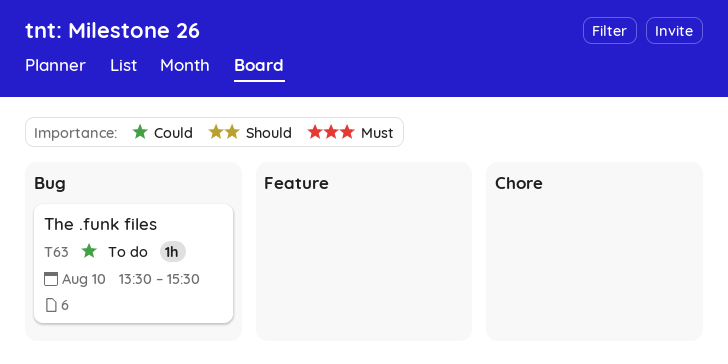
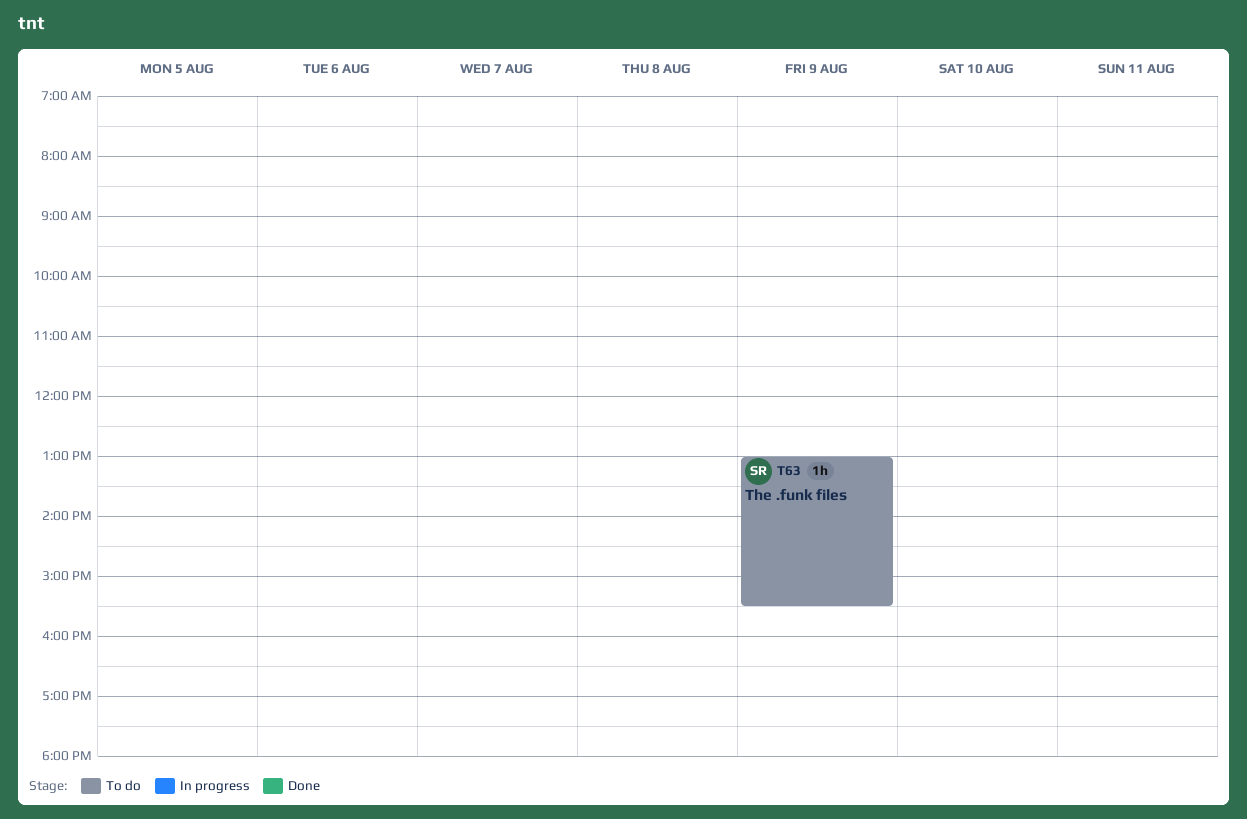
T63, day: Aug 10 -> Aug 9
T63, begins: 13:30 -> 13:00

